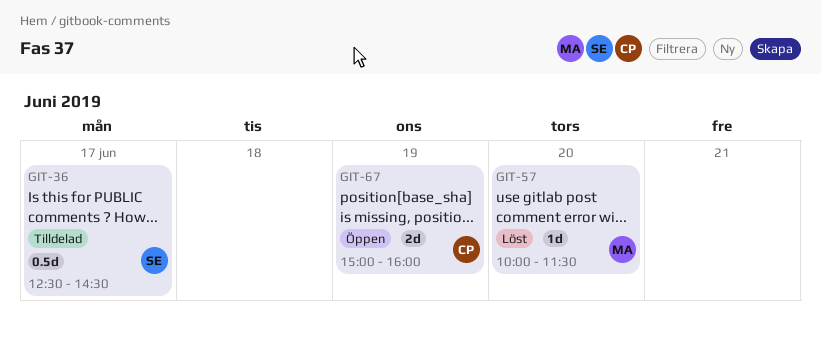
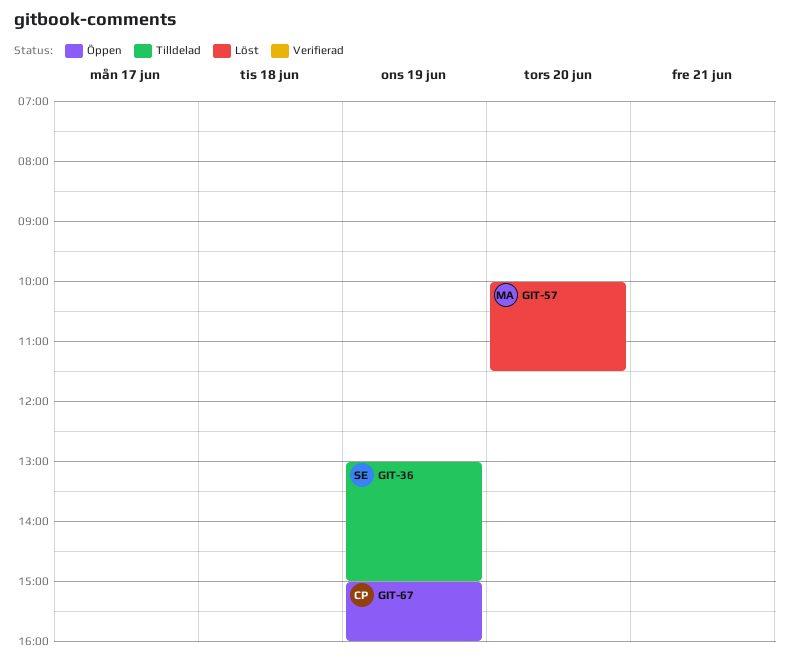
GIT-36, day: Jun 17 -> Jun 19
GIT-36, begins: 12:30 -> 13:00
GIT-36, ends: 14:30 -> 15:00

